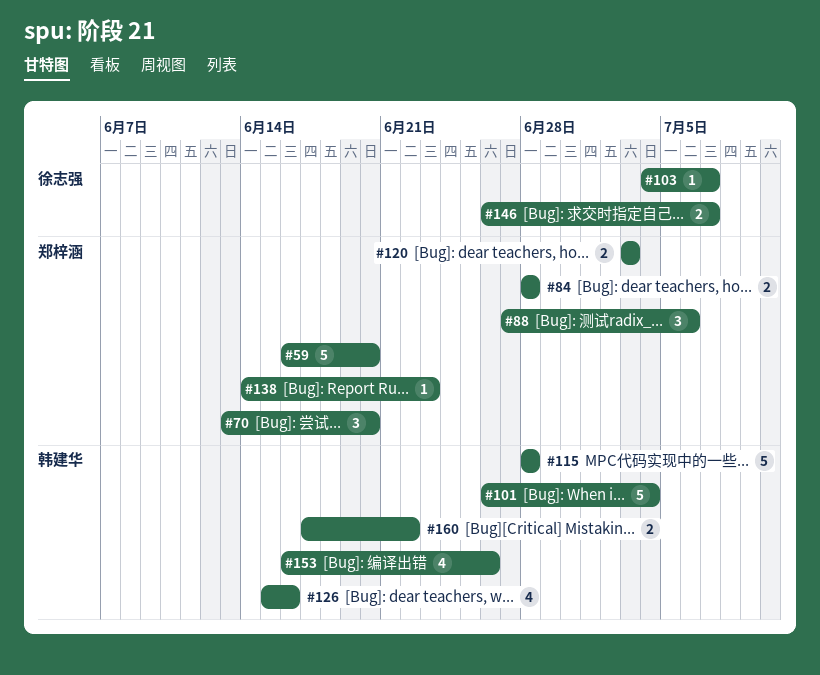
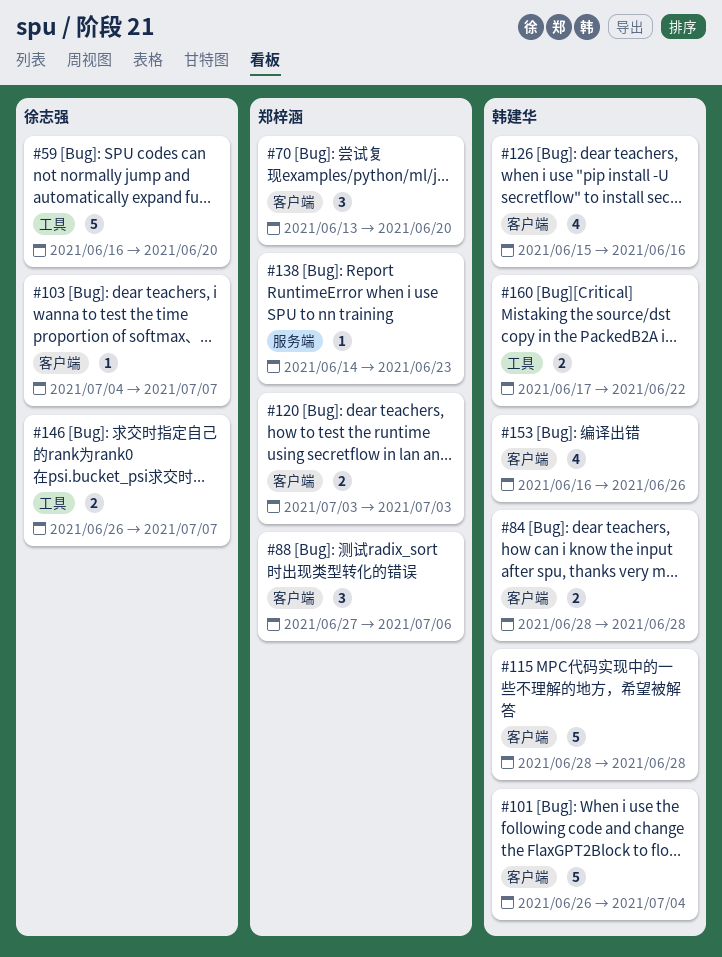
#59, owner: 郑梓涵 -> 徐志强
#84, owner: 郑梓涵 -> 韩建华

